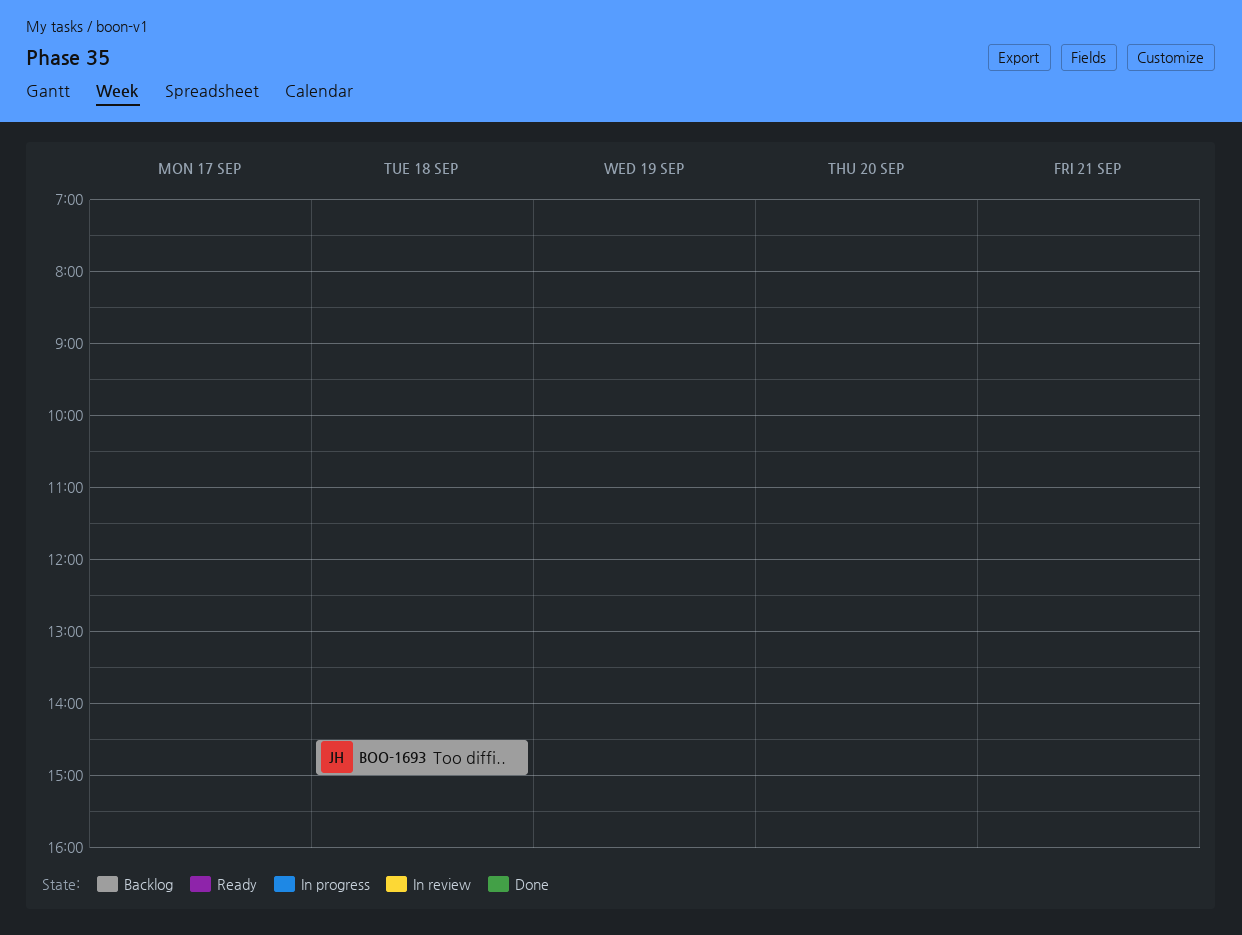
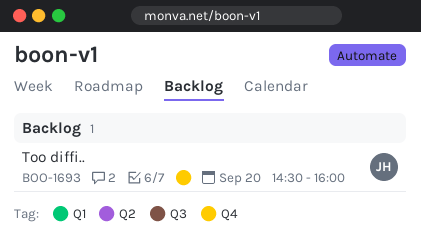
BOO-1693, day: Sep 18 -> Sep 20
BOO-1693, ends: 15:00 -> 16:00

